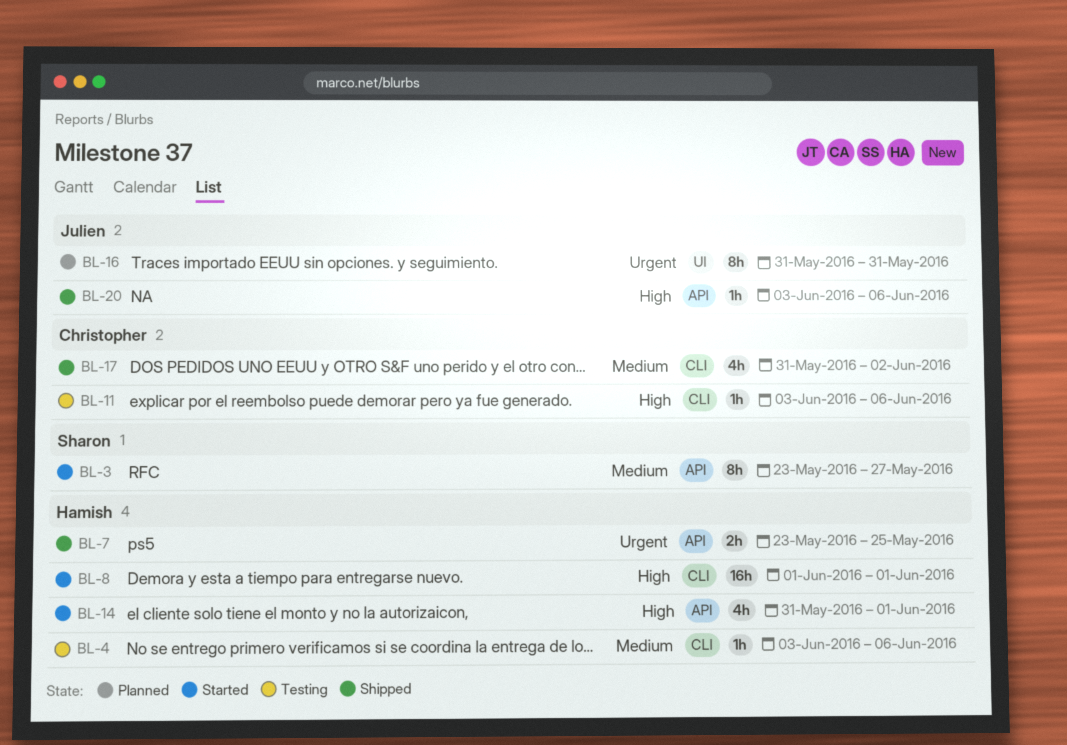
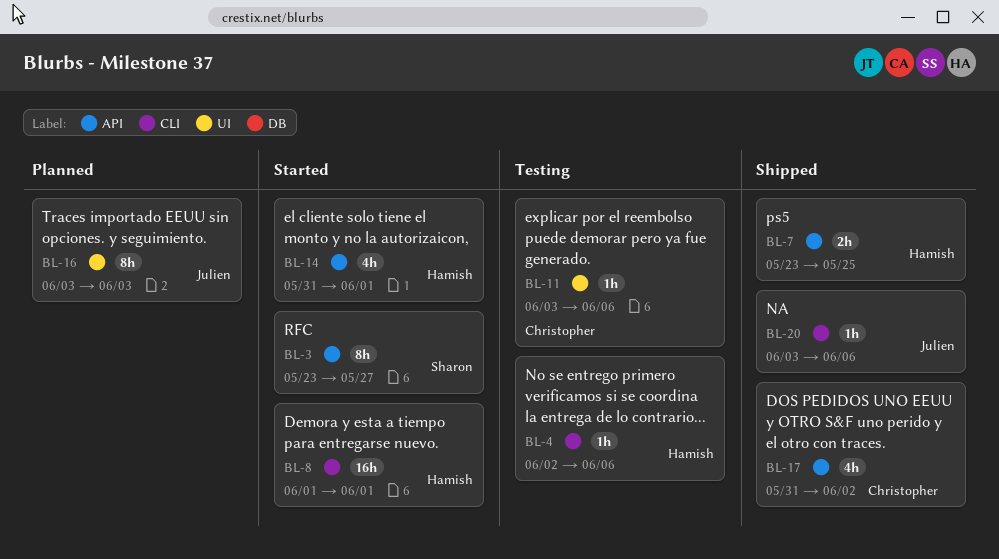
BL-4, start: Jun 3 -> Jun 2
BL-11, label: CLI -> UI
BL-16, start: May 31 -> Jun 3
BL-16, due: May 31 -> Jun 3
BL-17, label: CLI -> API
BL-20, label: API -> CLI

